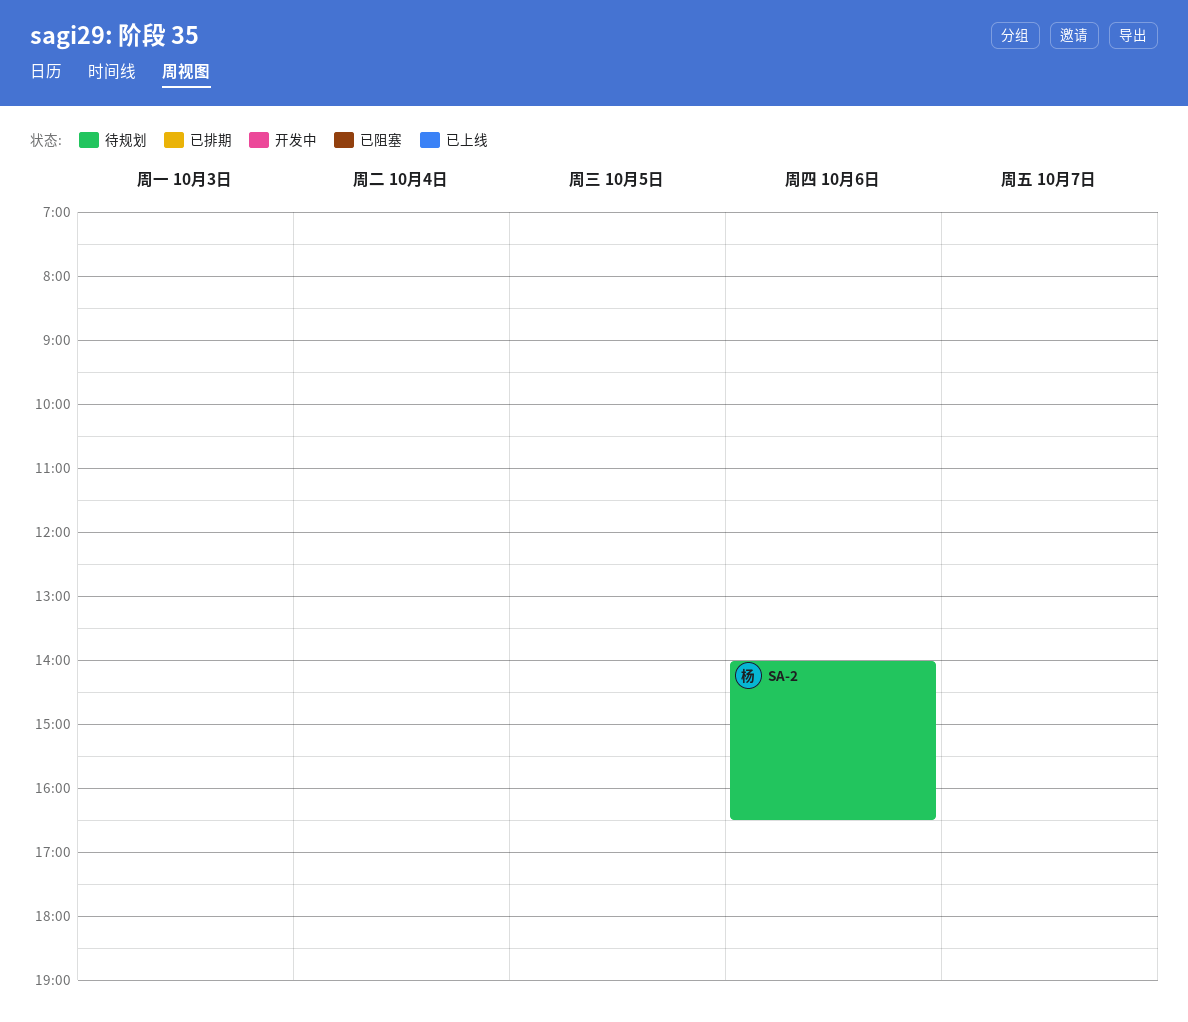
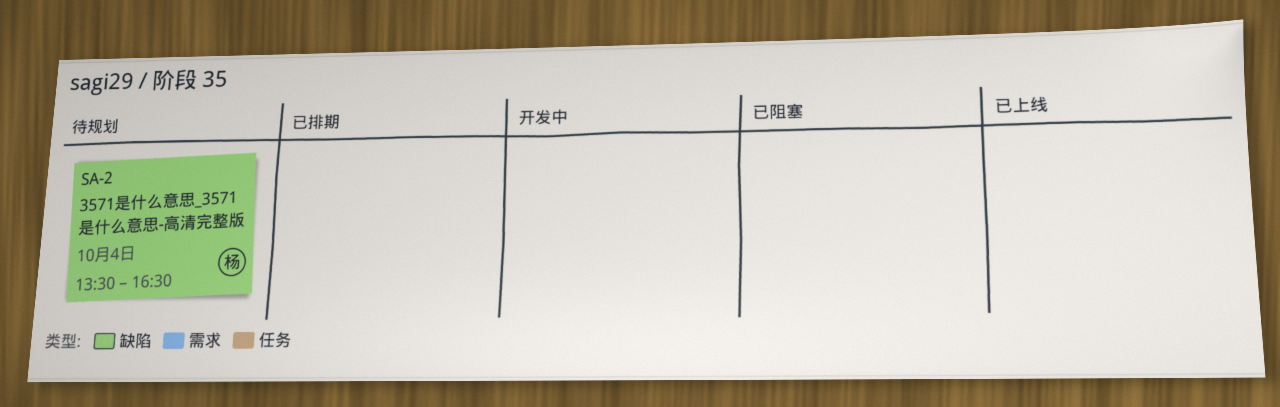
SA-2, day: Oct 6 -> Oct 4
SA-2, begins: 14:00 -> 13:30

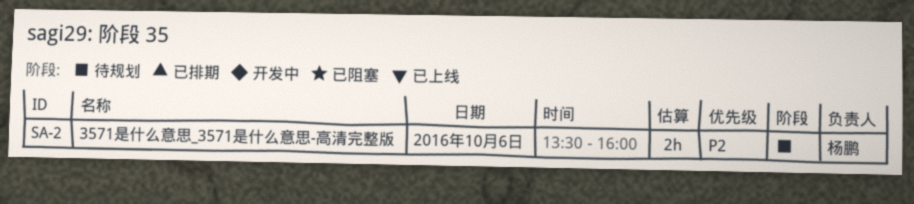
SA-2, day: Oct 4 -> Oct 6
SA-2, ends: 16:30 -> 16:00

